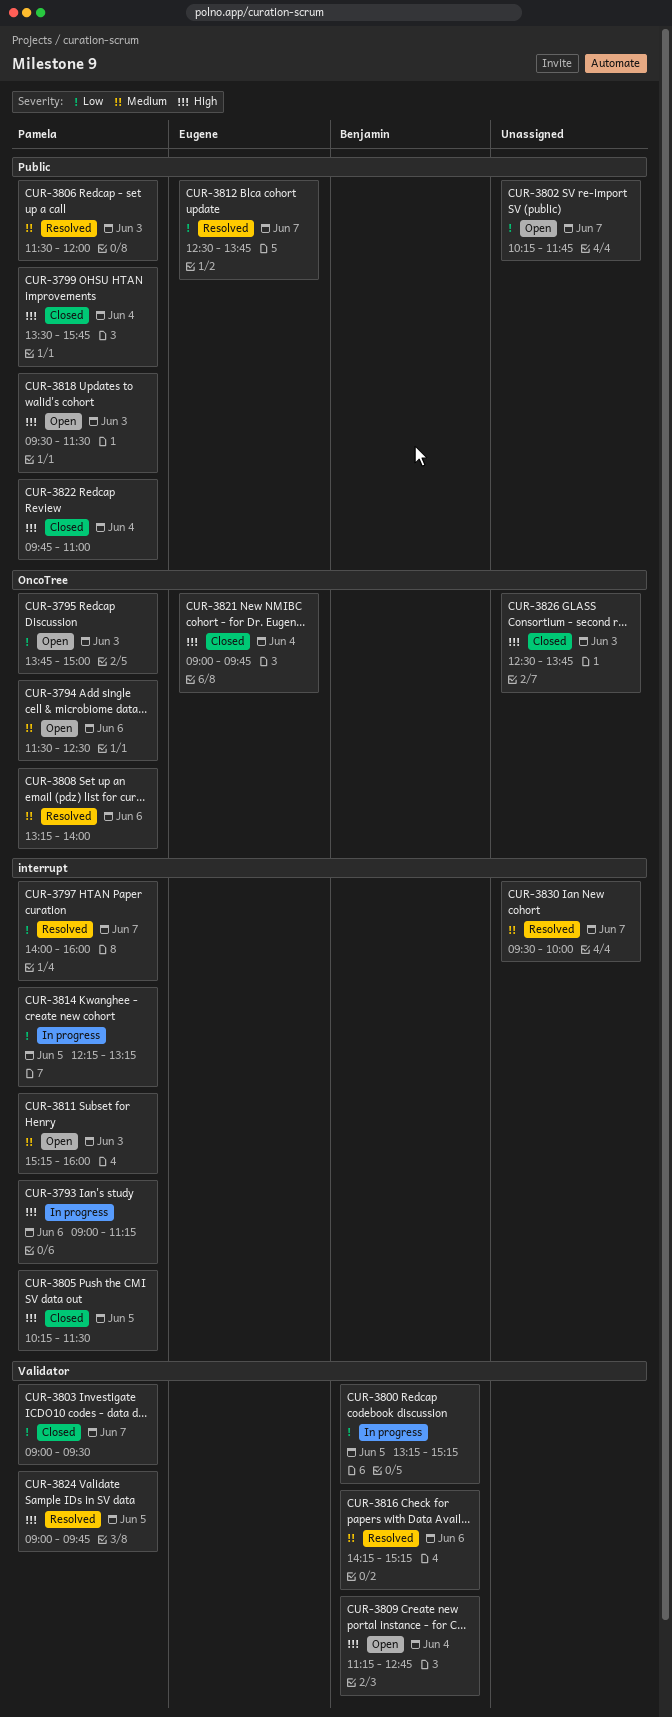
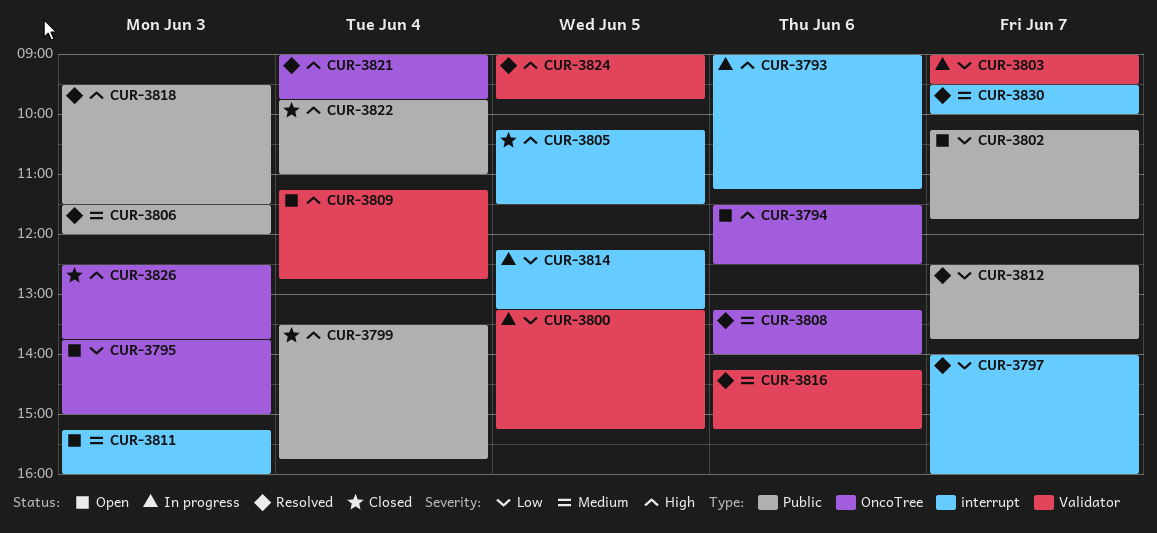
CUR-3794, priority: Medium -> High
CUR-3803, status: Closed -> In progress
CUR-3818, status: Open -> Resolved
CUR-3821, status: Closed -> Resolved

